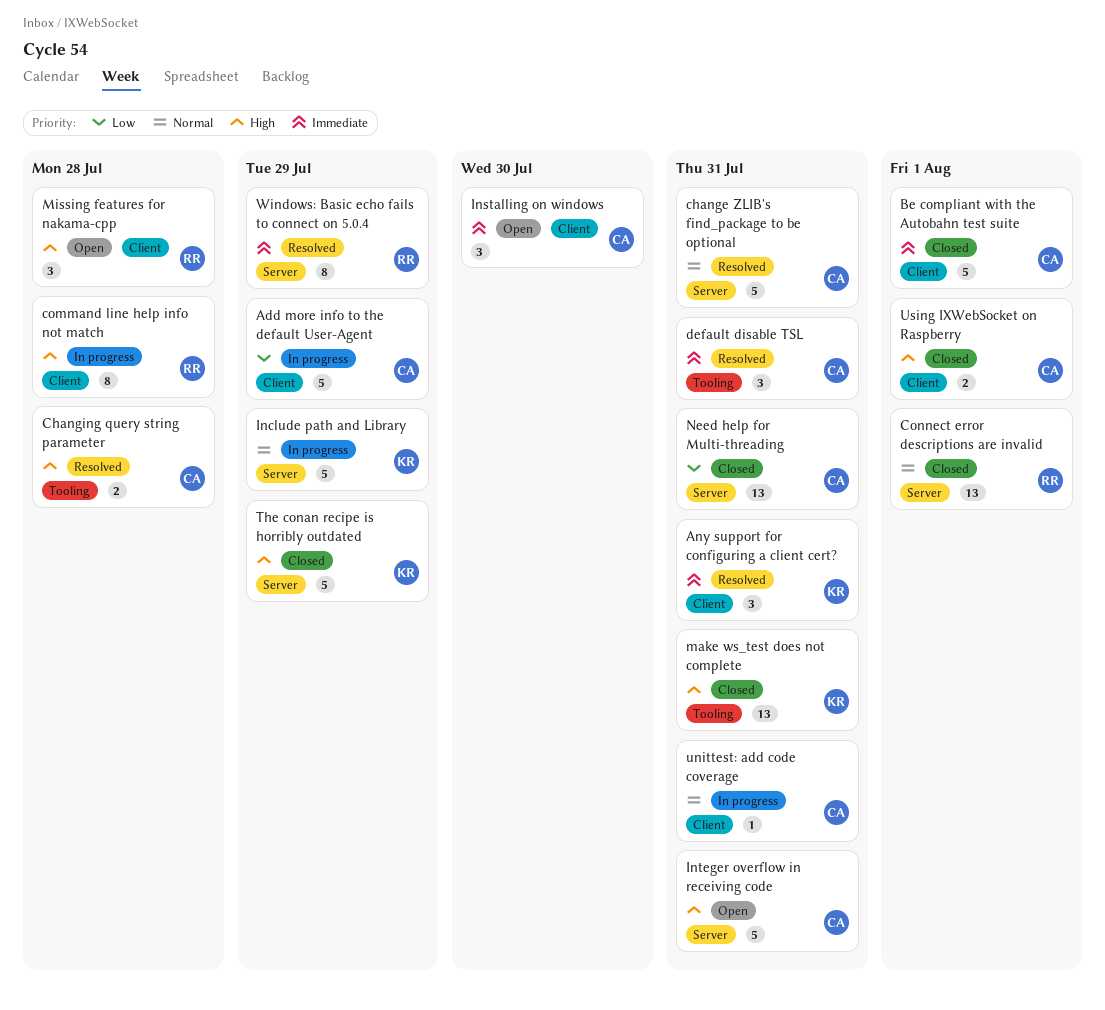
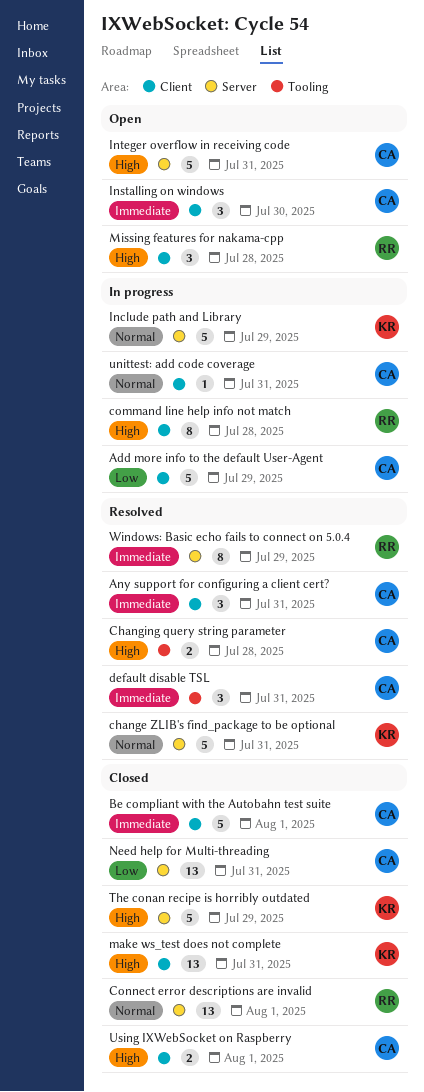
Any support for configuring a client cert?, owner: KR -> CA
change ZLIB's find_package to be optional, owner: CA -> KR
make ws_test does not complete, label: Tooling -> Client

